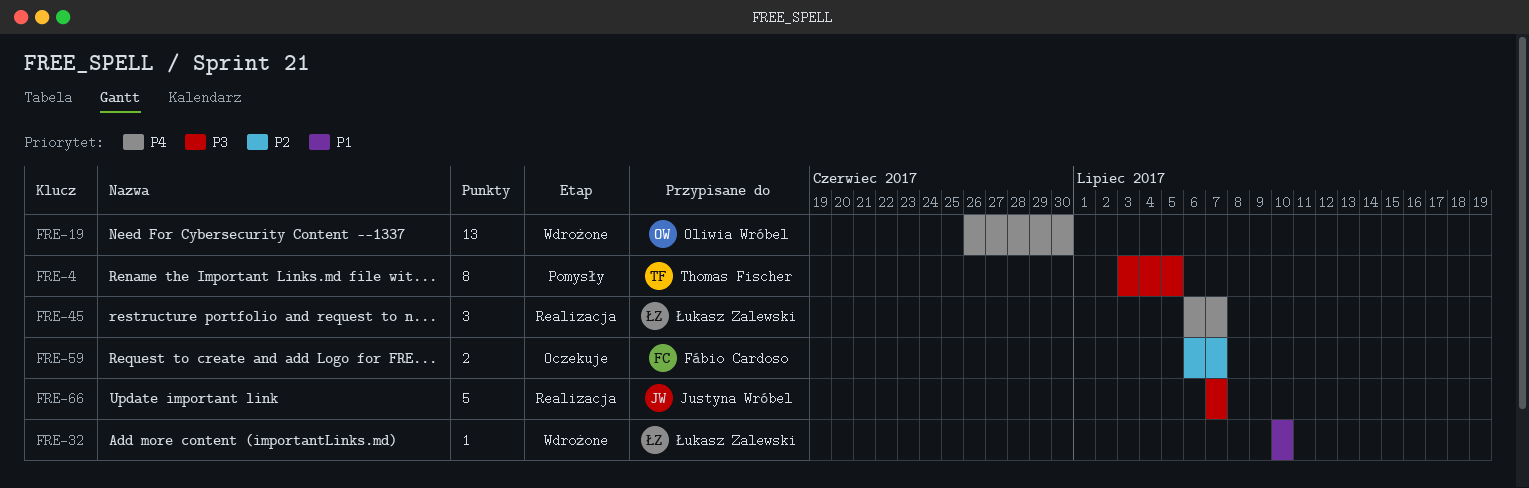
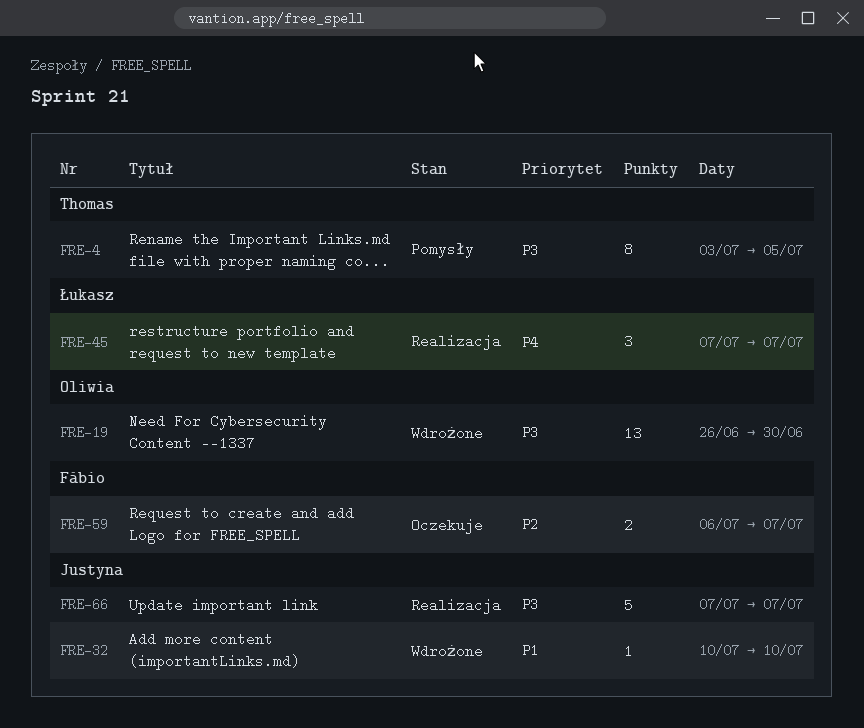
FRE-19, priority: P4 -> P3
FRE-32, owner: Łukasz Zalewski -> Justyna Wróbel
FRE-45, start: Jul 6 -> Jul 7

